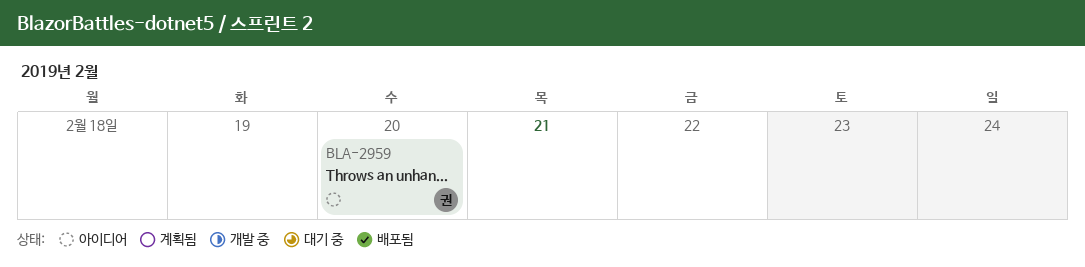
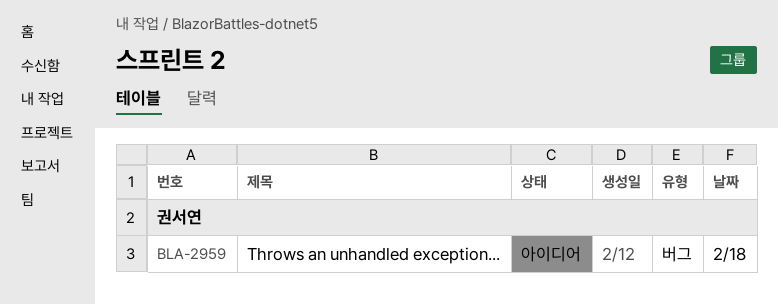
BLA-2959, day: Feb 20 -> Feb 18

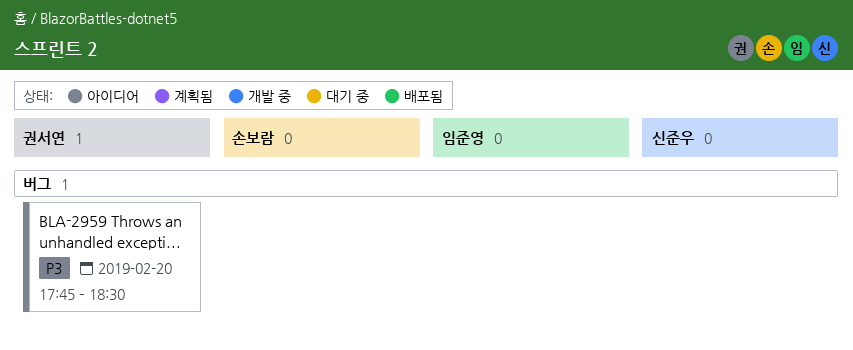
BLA-2959, day: Feb 18 -> Feb 20

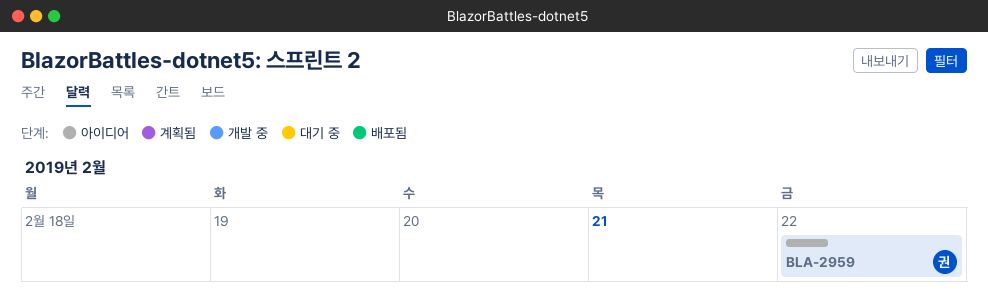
BLA-2959, day: Feb 20 -> Feb 22

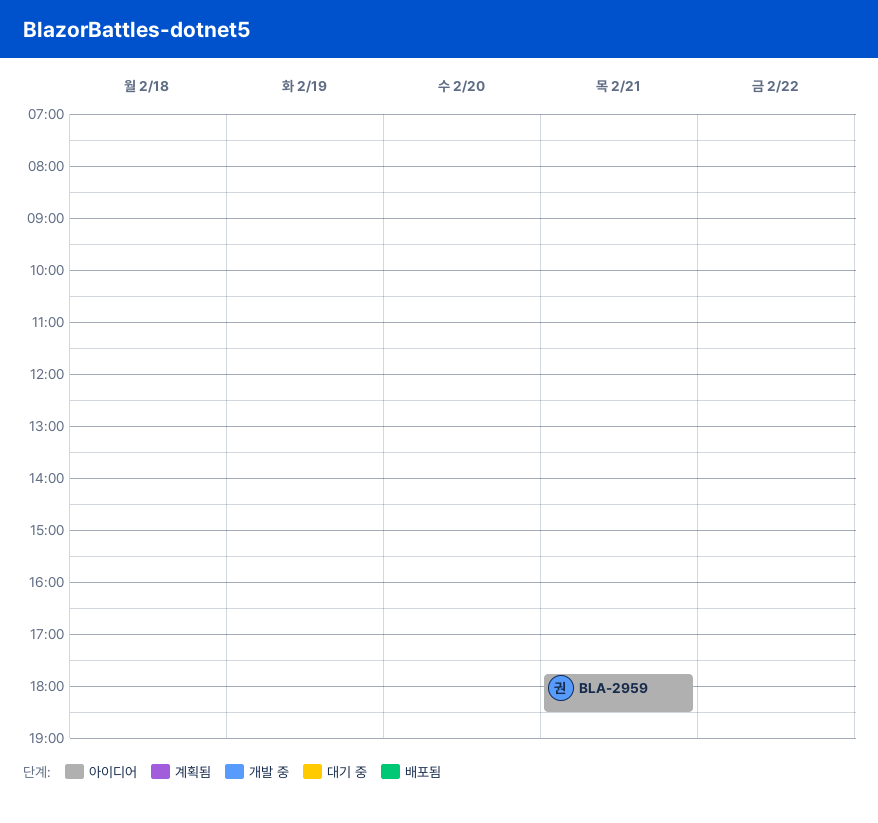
BLA-2959, day: Feb 22 -> Feb 21

